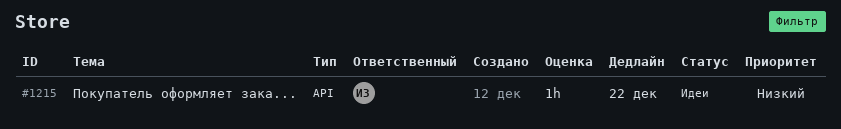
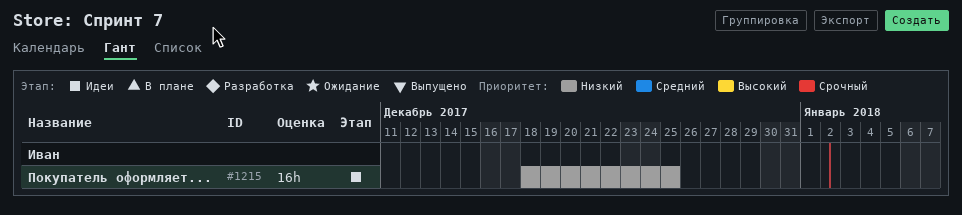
#1215, estimate: 1h -> 16h
#1215, due: Dec 22 -> Dec 25

